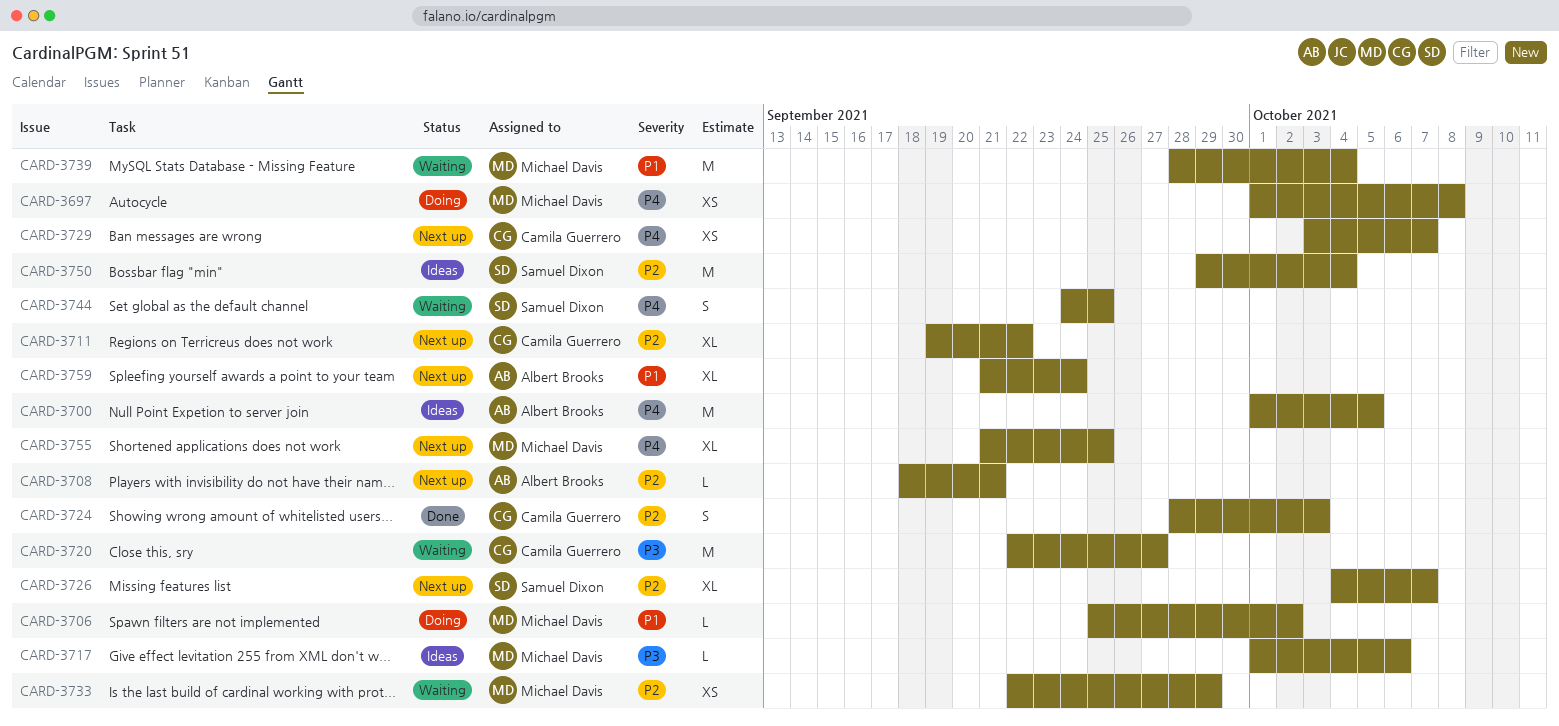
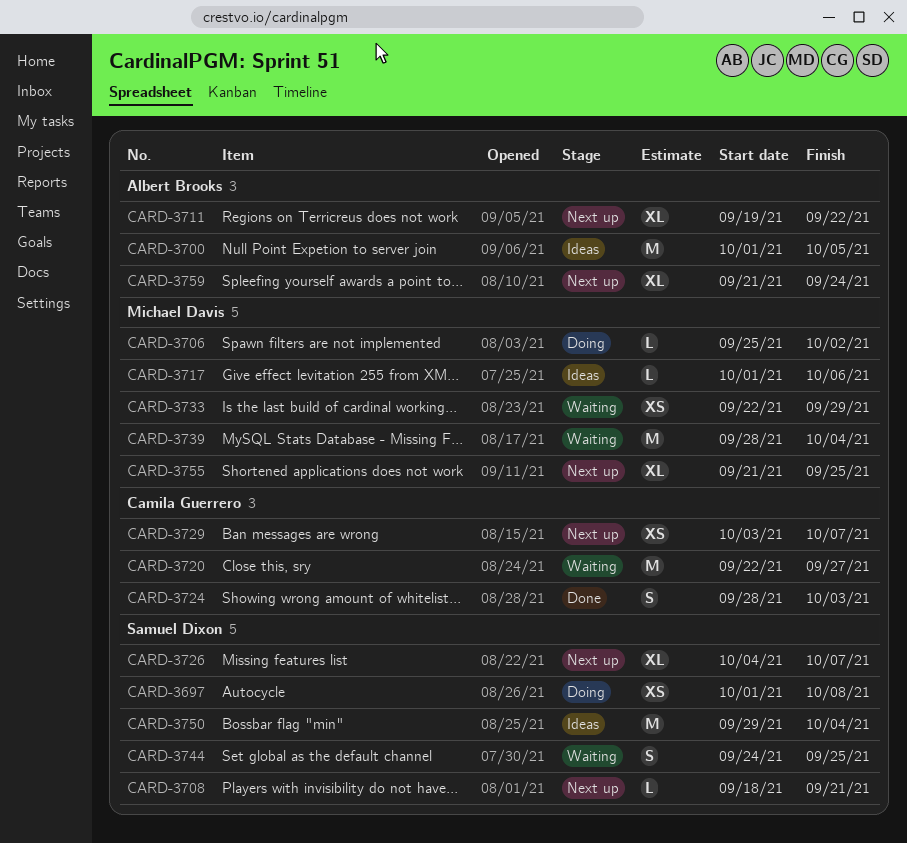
CARD-3697, owner: Michael Davis -> Samuel Dixon
CARD-3708, owner: Albert Brooks -> Samuel Dixon
CARD-3711, owner: Camila Guerrero -> Albert Brooks

